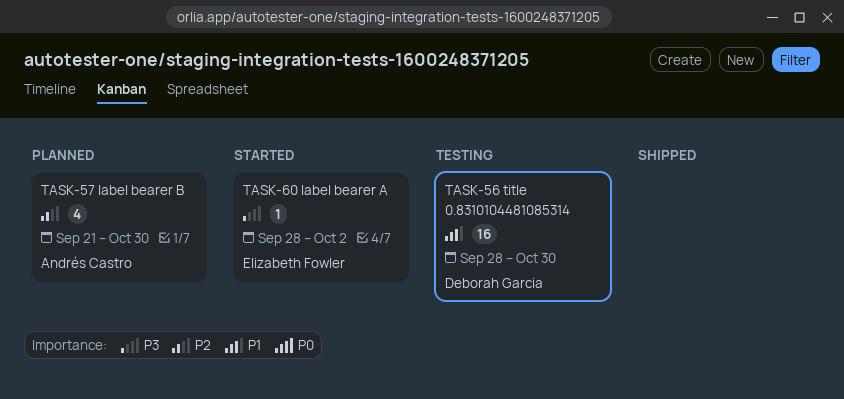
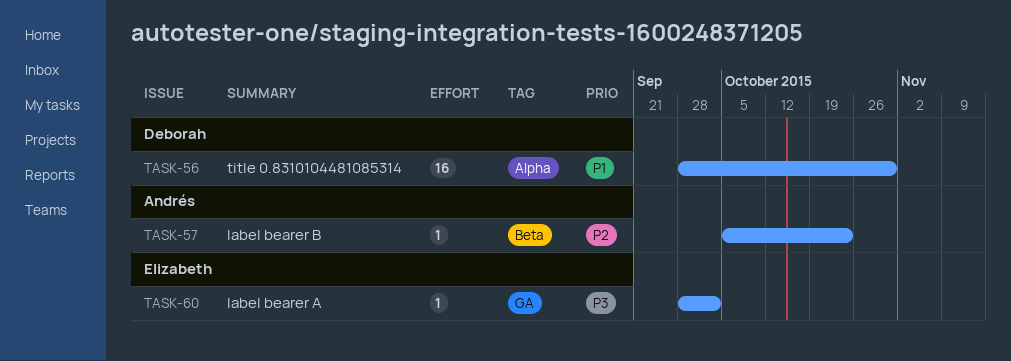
TASK-57, estimate: 4 -> 1
TASK-57, start: Sep 21 -> Oct 5
TASK-57, due: Oct 30 -> Oct 23

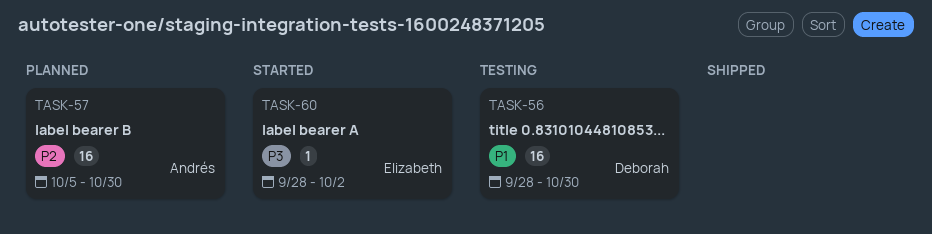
TASK-57, estimate: 1 -> 16
TASK-57, due: Oct 23 -> Oct 30

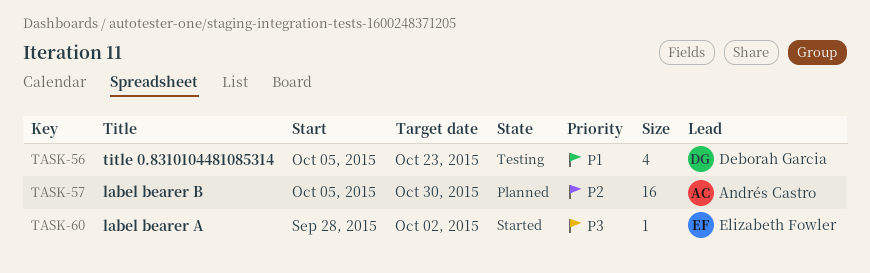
TASK-56, estimate: 16 -> 4
TASK-56, start: Sep 28 -> Oct 5
TASK-56, due: Oct 30 -> Oct 23

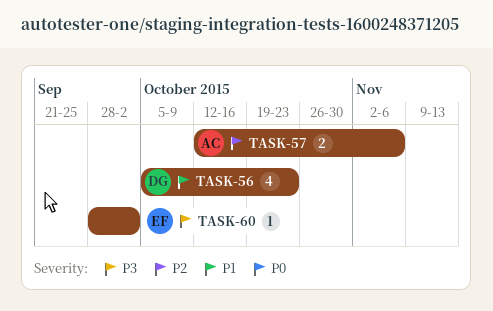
TASK-57, estimate: 16 -> 2
TASK-57, start: Oct 5 -> Oct 12
TASK-57, due: Oct 30 -> Nov 6

